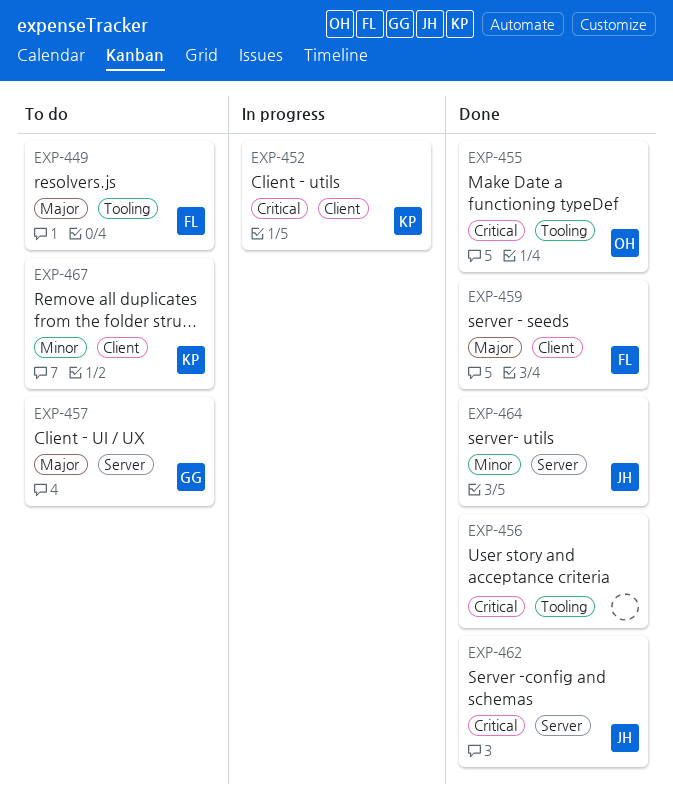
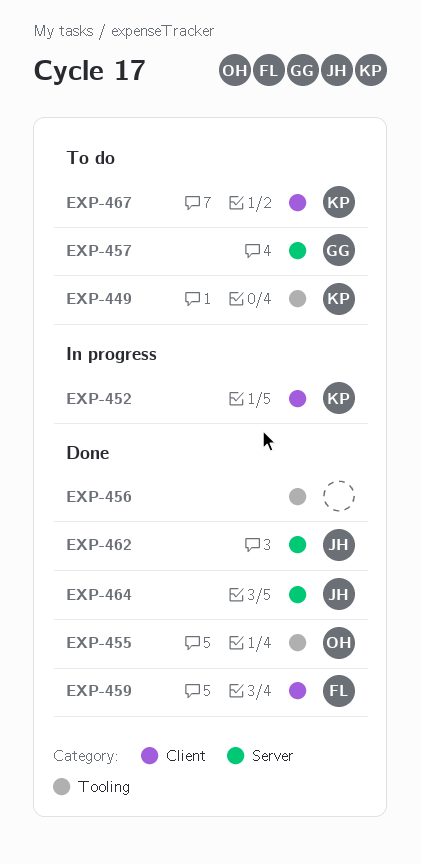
EXP-449, owner: FL -> KP

